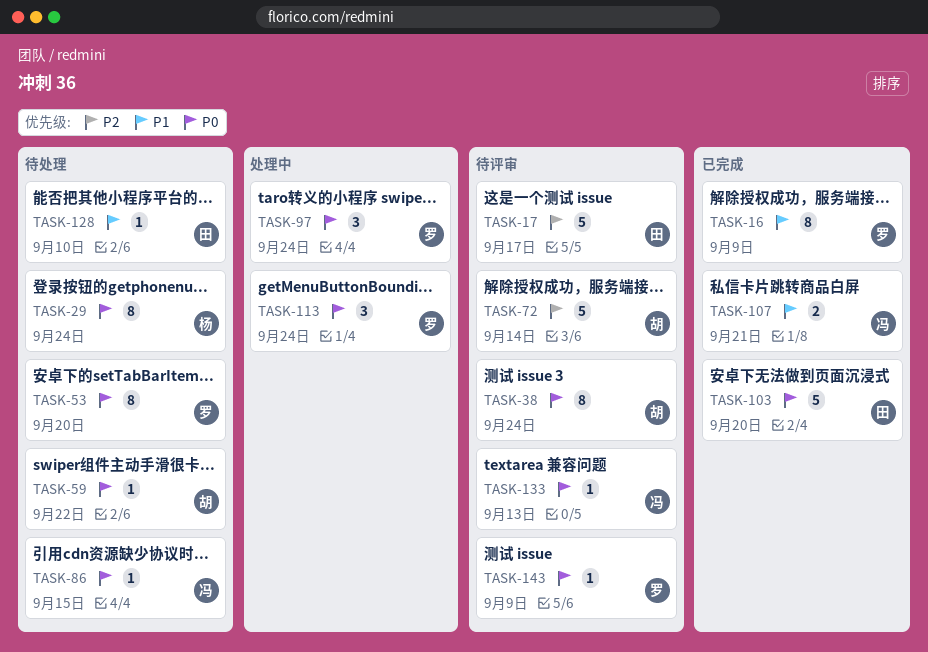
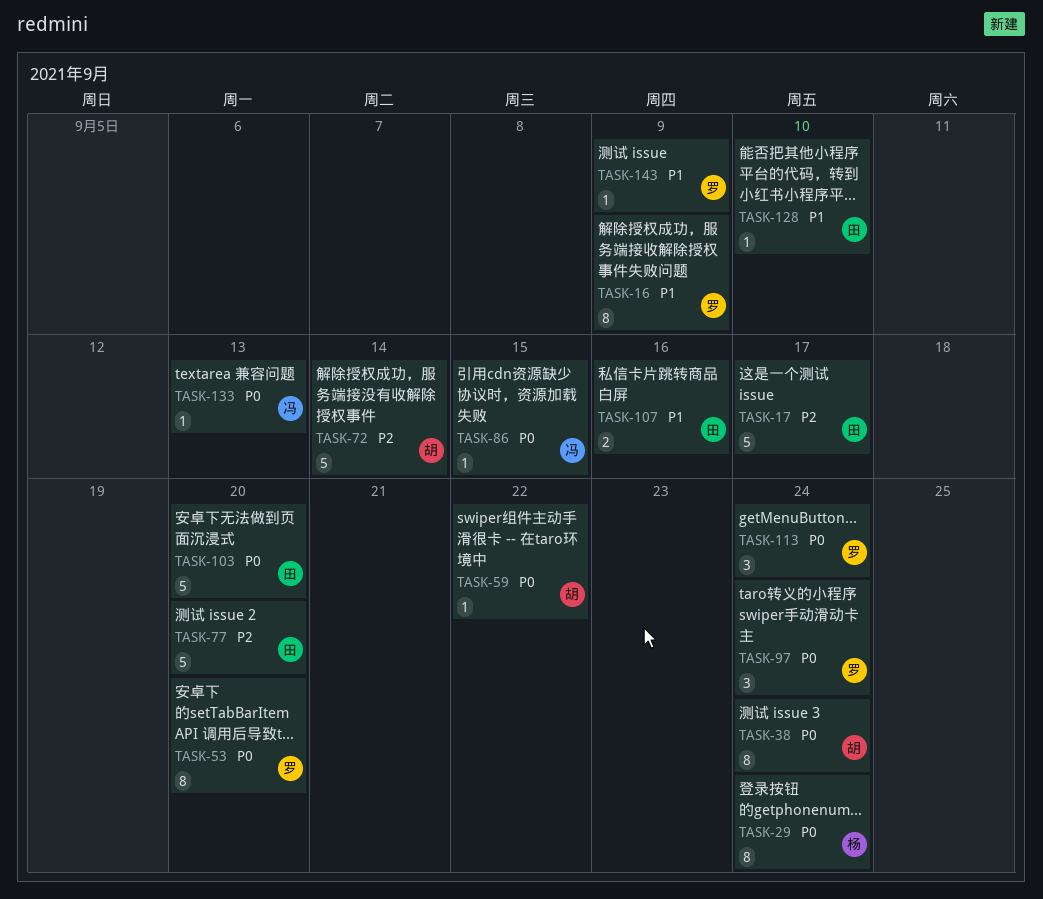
TASK-77: none -> present
TASK-107, owner: 冯 -> 田
TASK-107, due: Sep 21 -> Sep 16
TASK-143, priority: P0 -> P1

